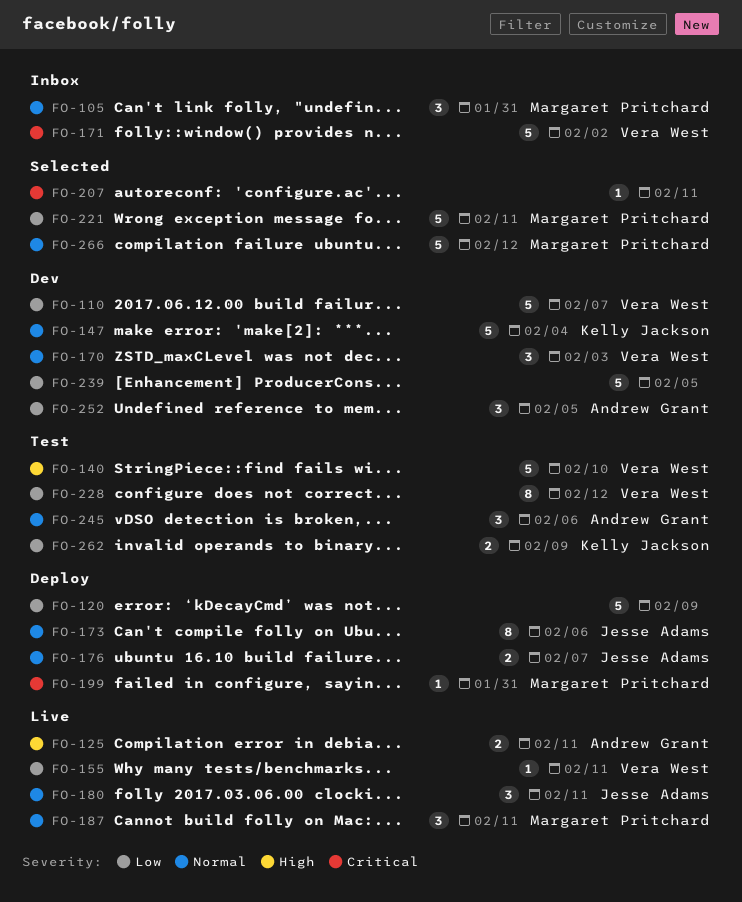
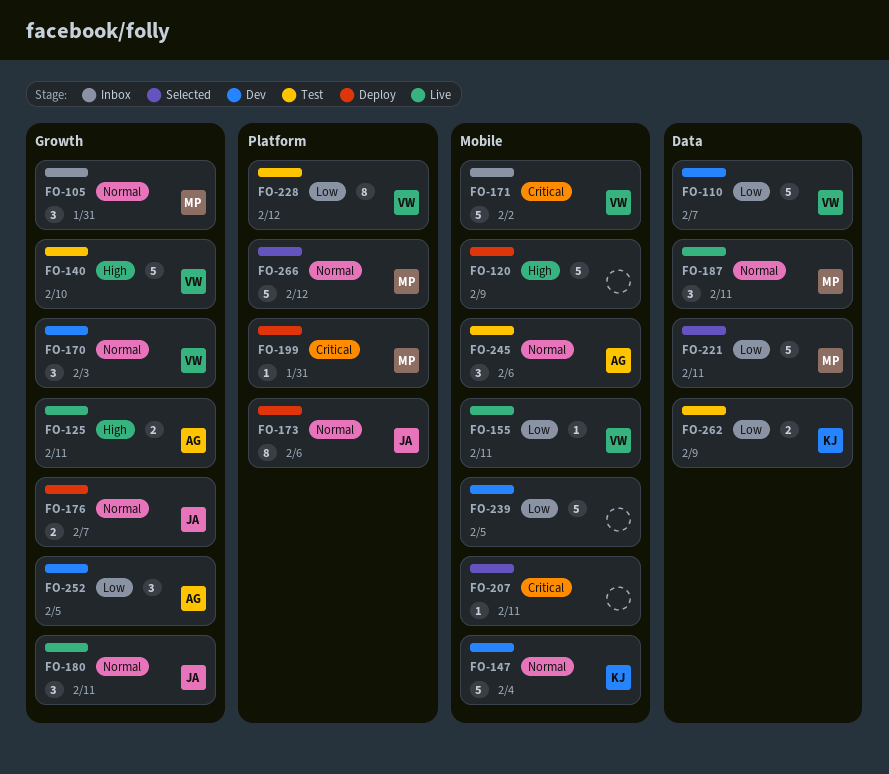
FO-120, priority: Low -> High

